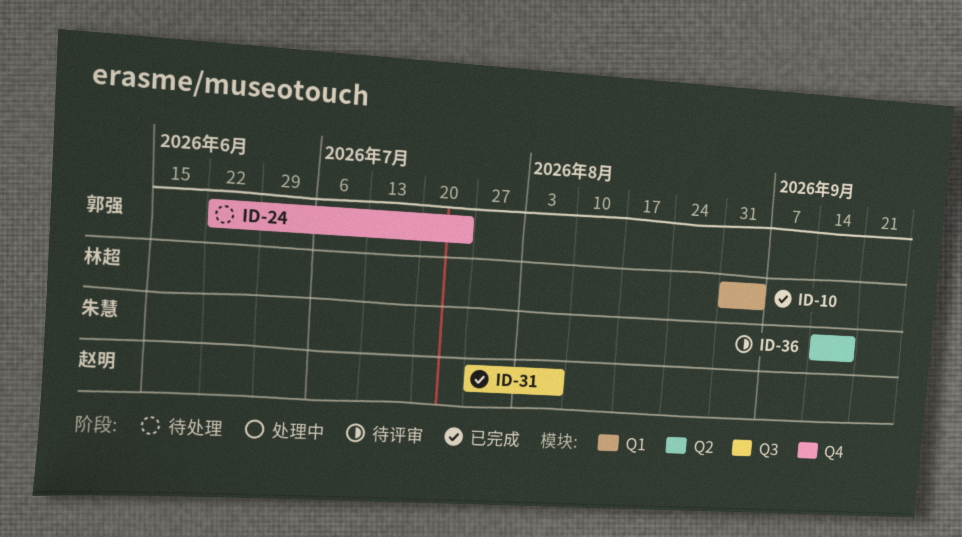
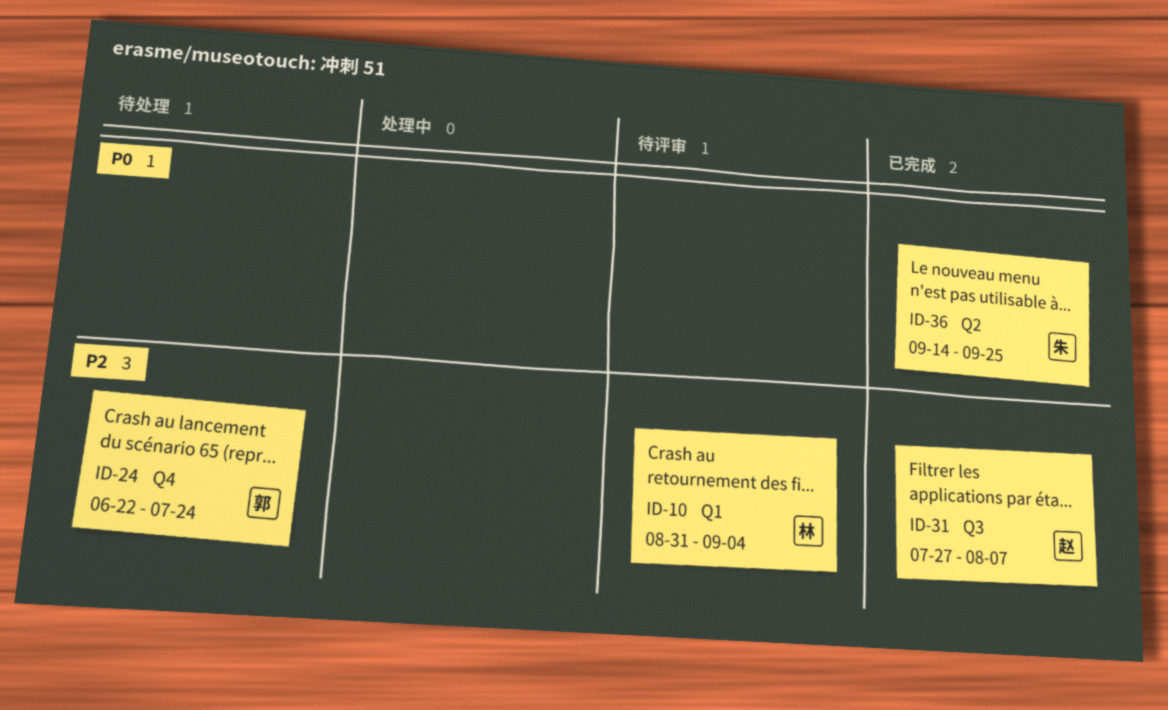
ID-10, status: 已完成 -> 待评审
ID-36, status: 待评审 -> 已完成
ID-36, due: Sep 18 -> Sep 25

